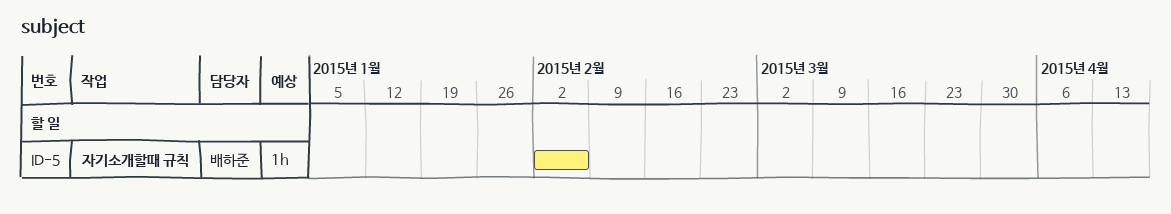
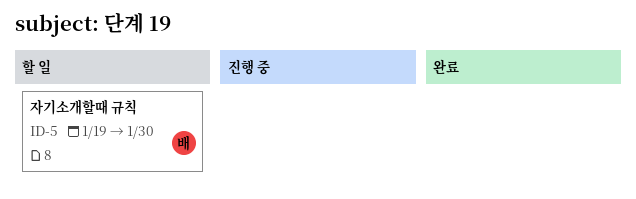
ID-5, start: Feb 2 -> Jan 19
ID-5, due: Feb 6 -> Jan 30

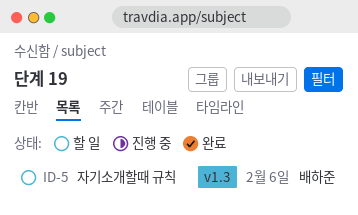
ID-5, due: Jan 30 -> Feb 6

